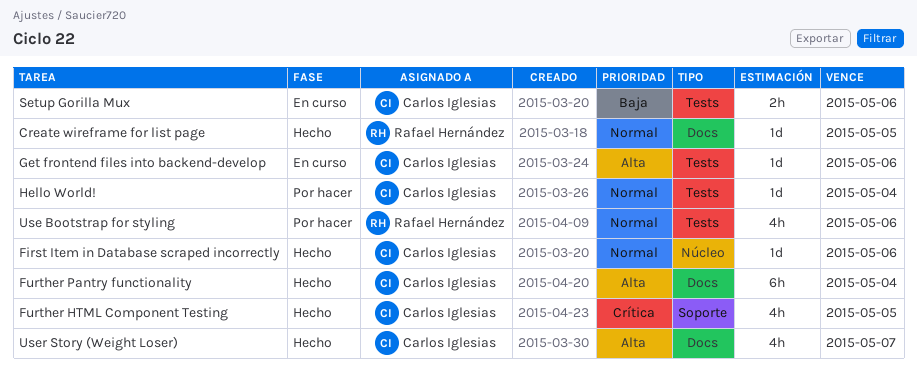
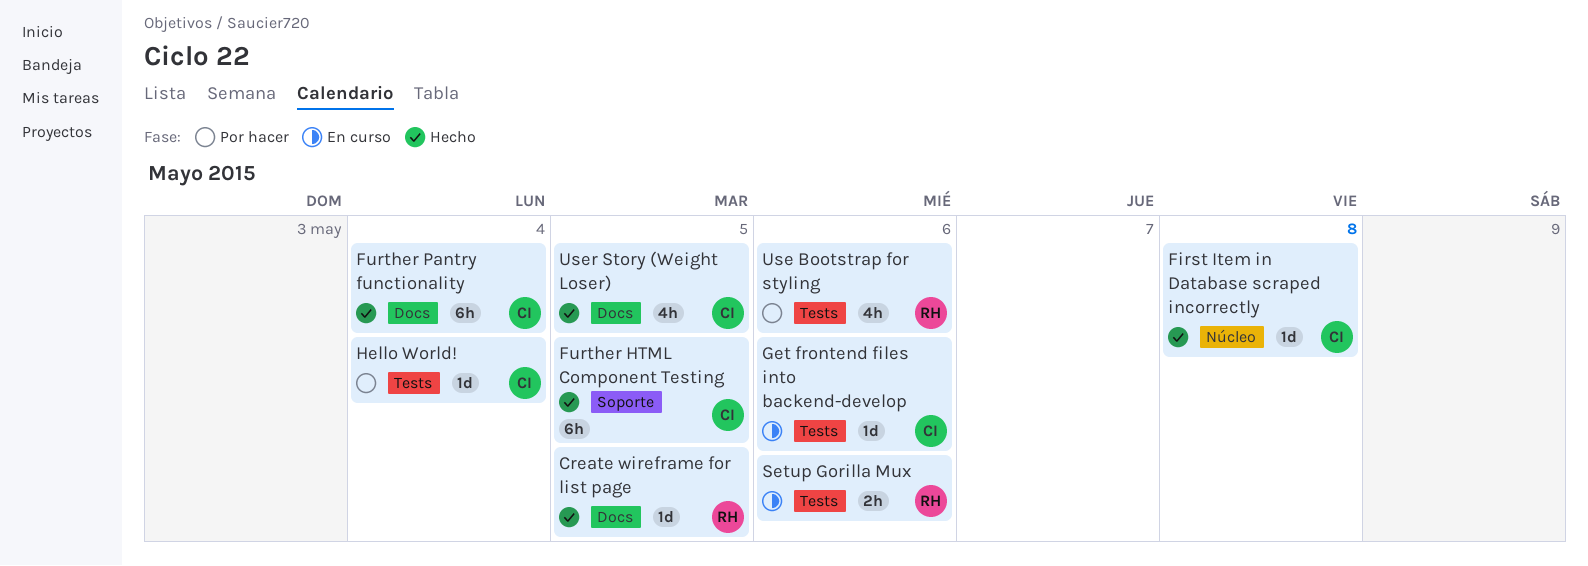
First Item in Database scraped incorrectly, due: May 6 -> May 8
Further HTML Component Testing, estimate: 4h -> 6h
Setup Gorilla Mux, owner: Carlos Iglesias -> Rafael Hernández
User Story (Weight Loser), due: May 7 -> May 5

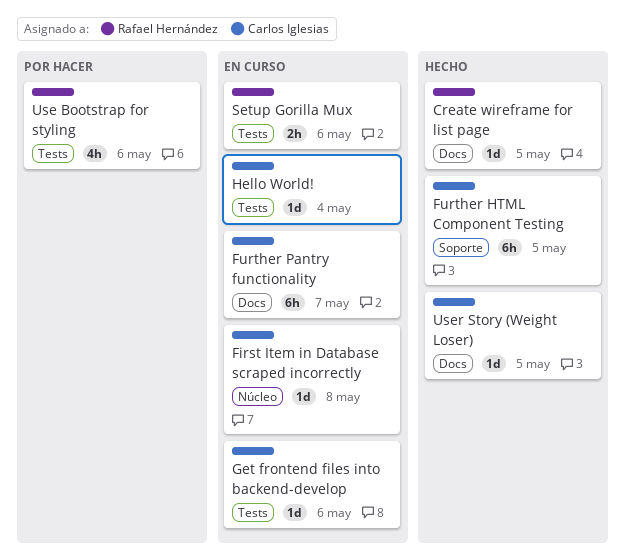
First Item in Database scraped incorrectly, status: Hecho -> En curso
Further Pantry functionality, status: Hecho -> En curso
Further Pantry functionality, due: May 4 -> May 7
Hello World!, status: Por hacer -> En curso
User Story (Weight Loser), estimate: 4h -> 1d

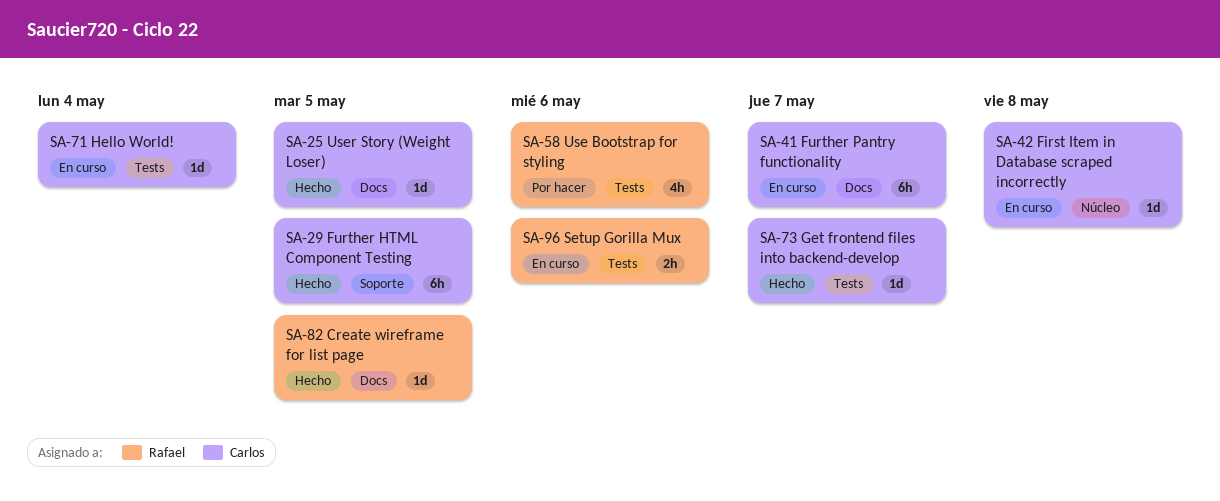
Get frontend files into backend-develop, status: En curso -> Hecho
Get frontend files into backend-develop, due: May 6 -> May 7

